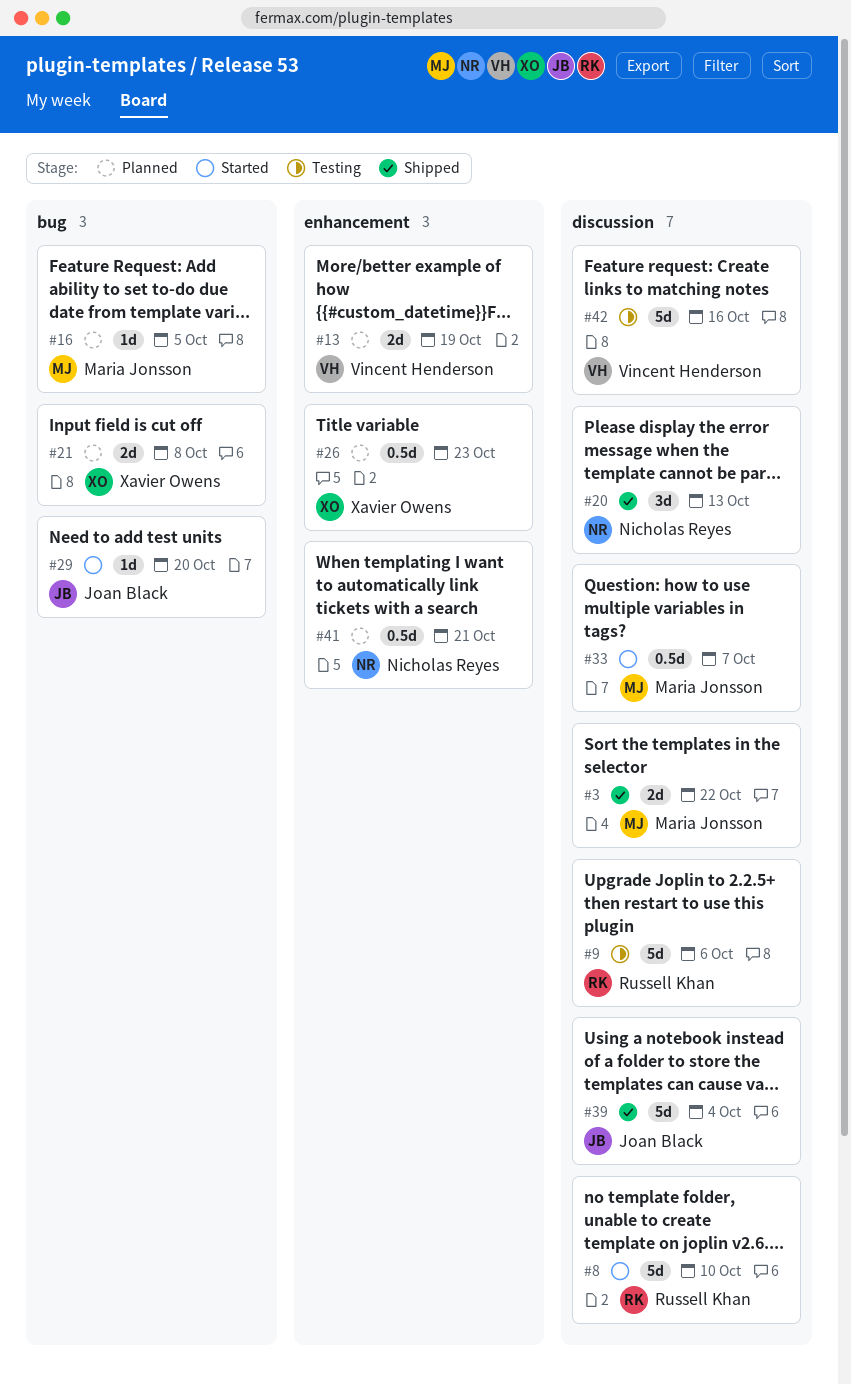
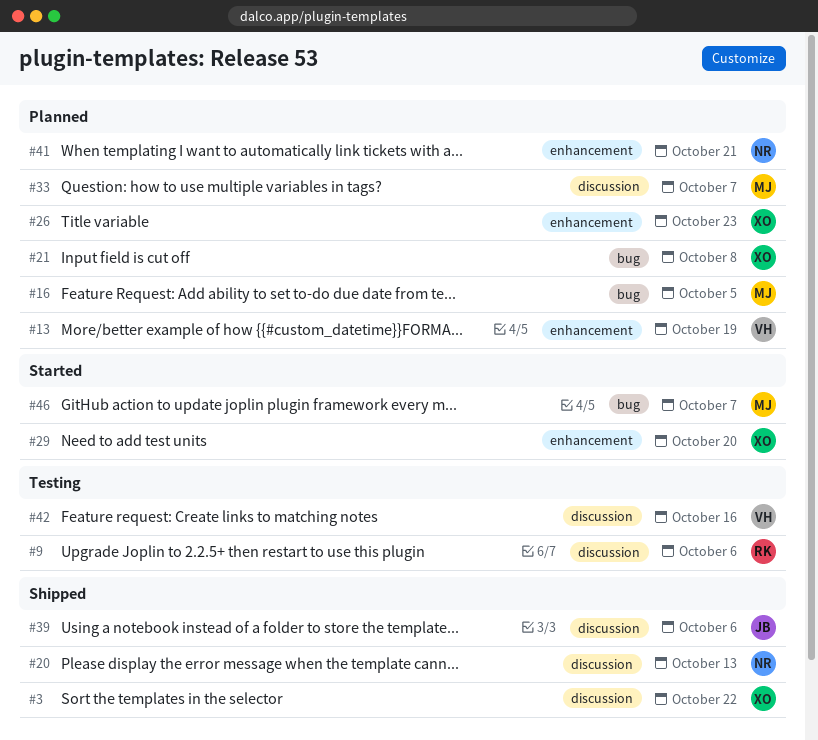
#3, owner: Maria Jonsson -> Xavier Owens
#8: present -> none
#29, owner: Joan Black -> Xavier Owens
#29, label: bug -> enhancement
#33, status: Started -> Planned
#39, due: Oct 4 -> Oct 6
#46: none -> present

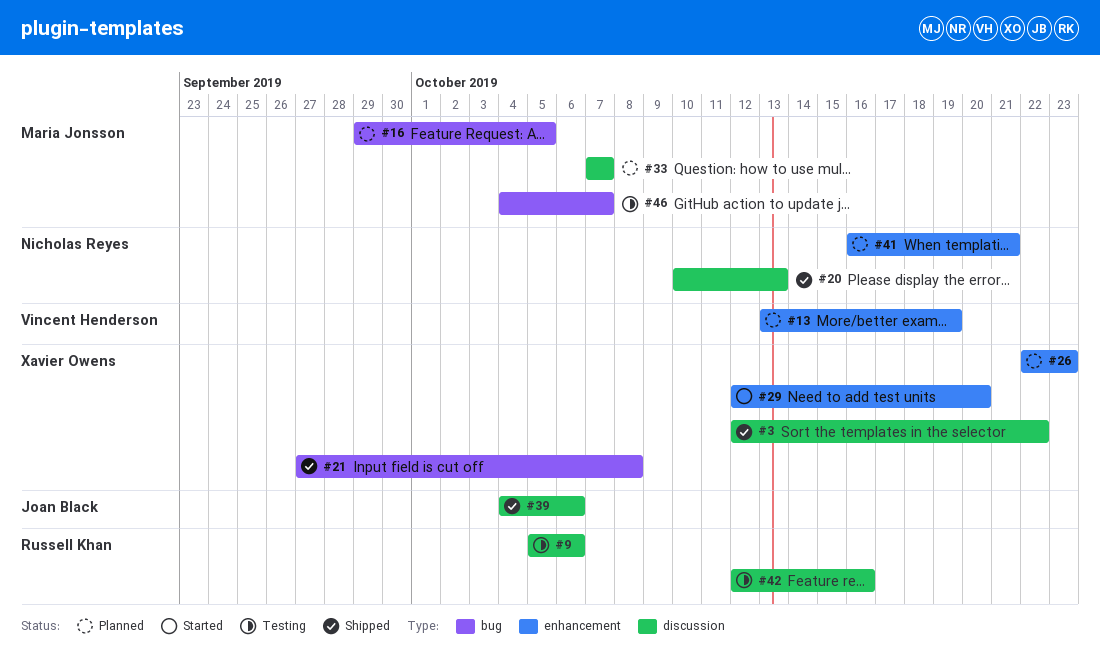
#21, status: Planned -> Shipped
#42, owner: Vincent Henderson -> Russell Khan
#46, status: Started -> Testing

